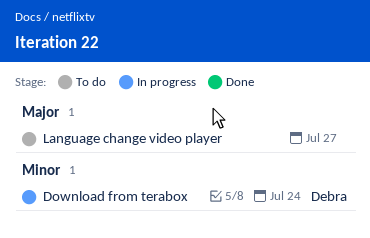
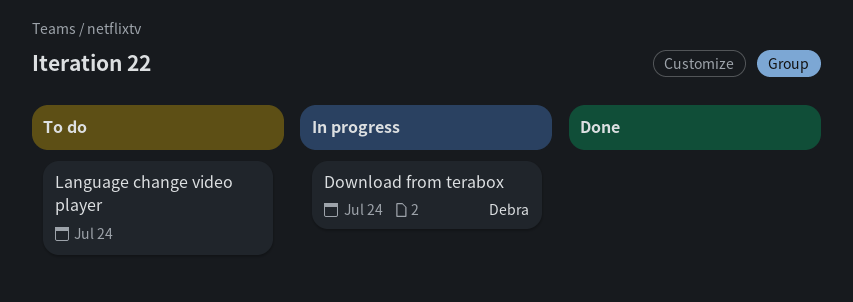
Language change video player, due: Jul 27 -> Jul 24

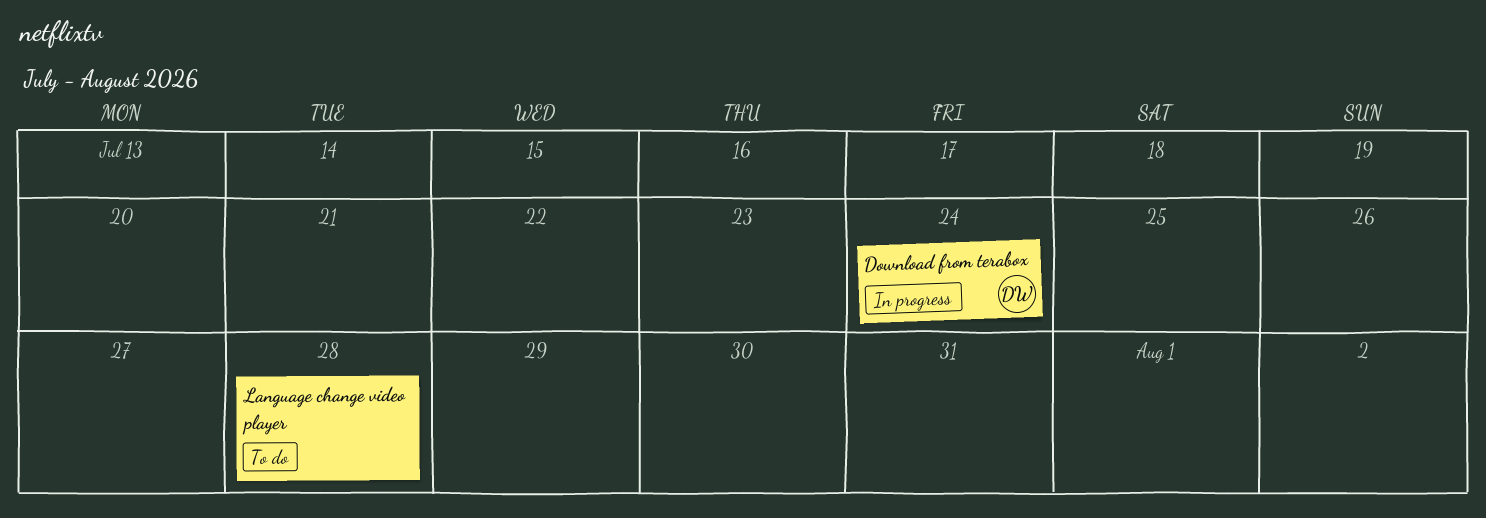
Language change video player, due: Jul 24 -> Jul 28

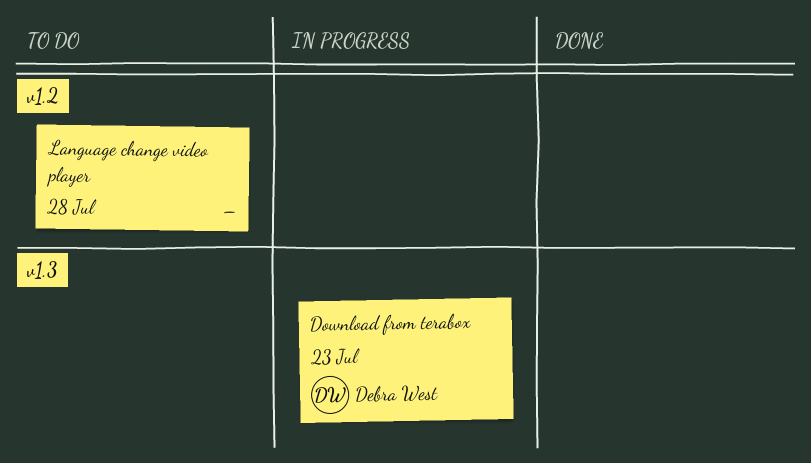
Download from terabox, due: Jul 24 -> Jul 23

